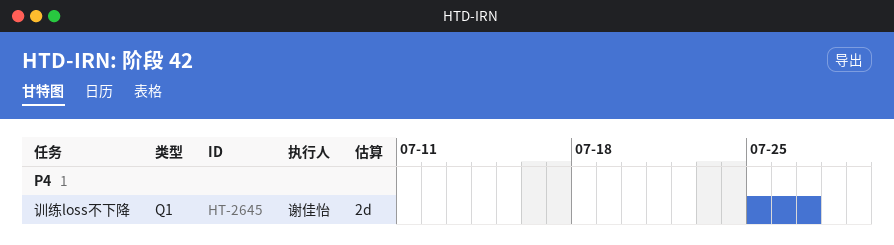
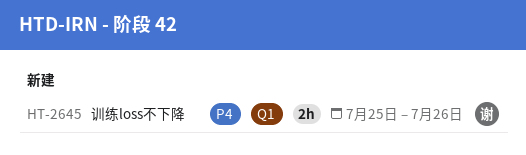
HT-2645, estimate: 2d -> 2h
HT-2645, due: Jul 27 -> Jul 26

